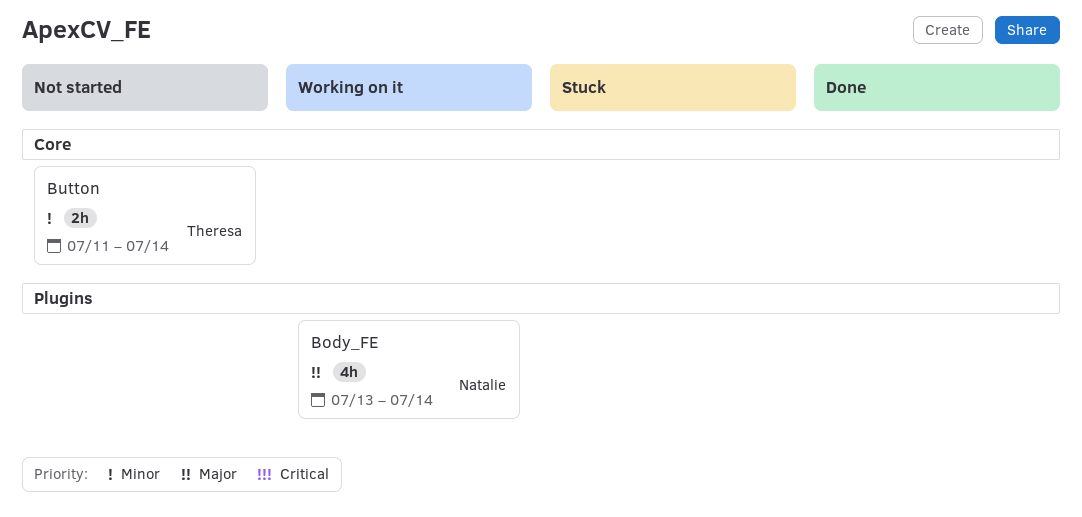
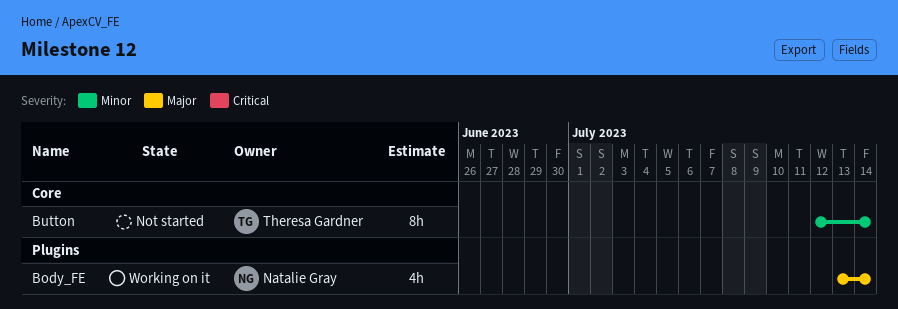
Button, estimate: 2h -> 8h
Button, start: Jul 11 -> Jul 12

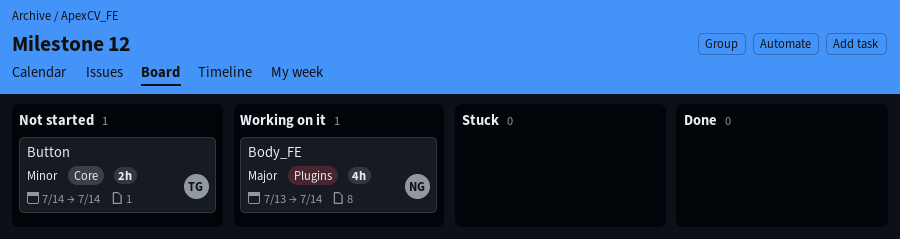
Button, estimate: 8h -> 2h
Button, start: Jul 12 -> Jul 14

